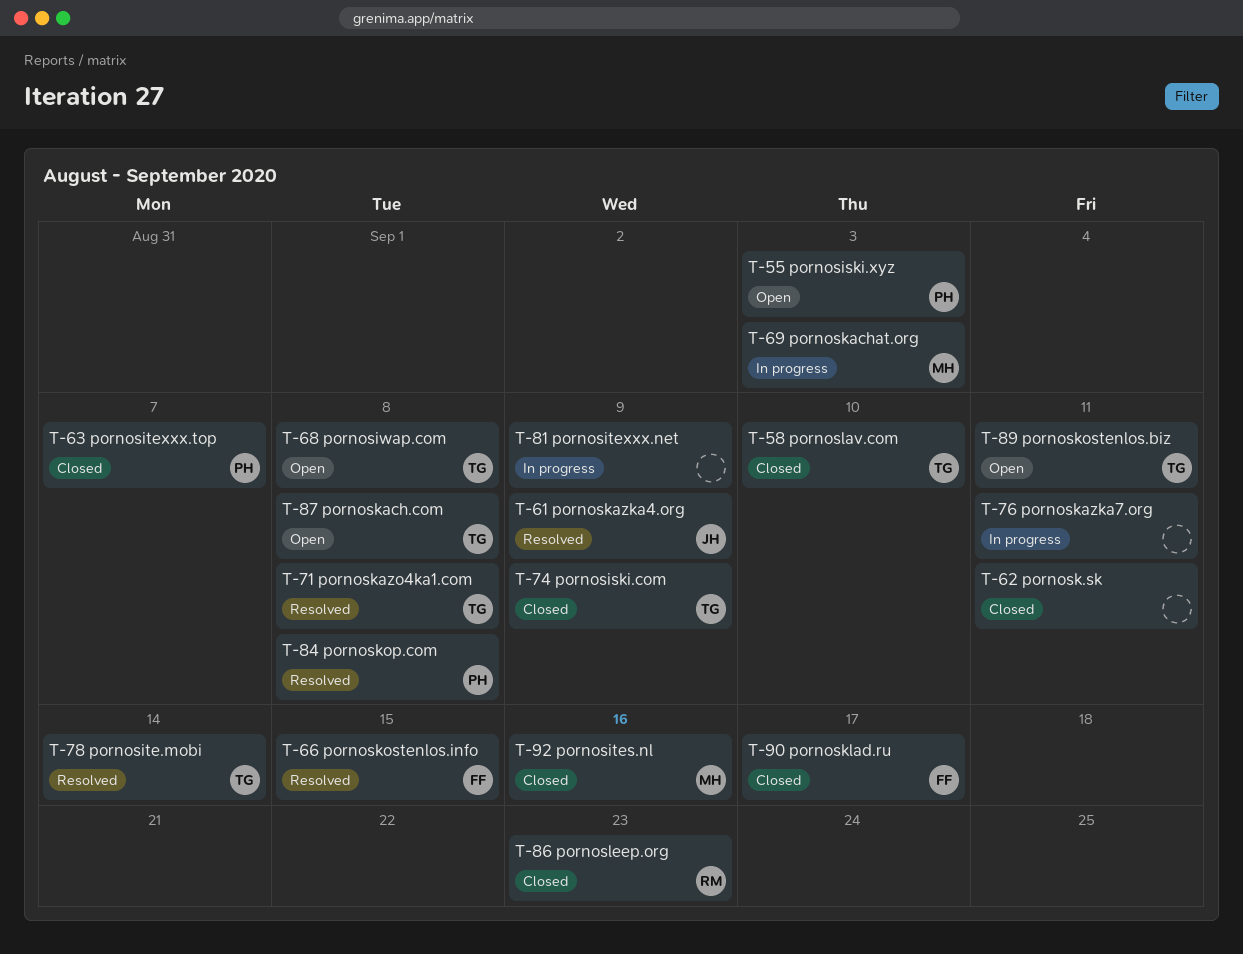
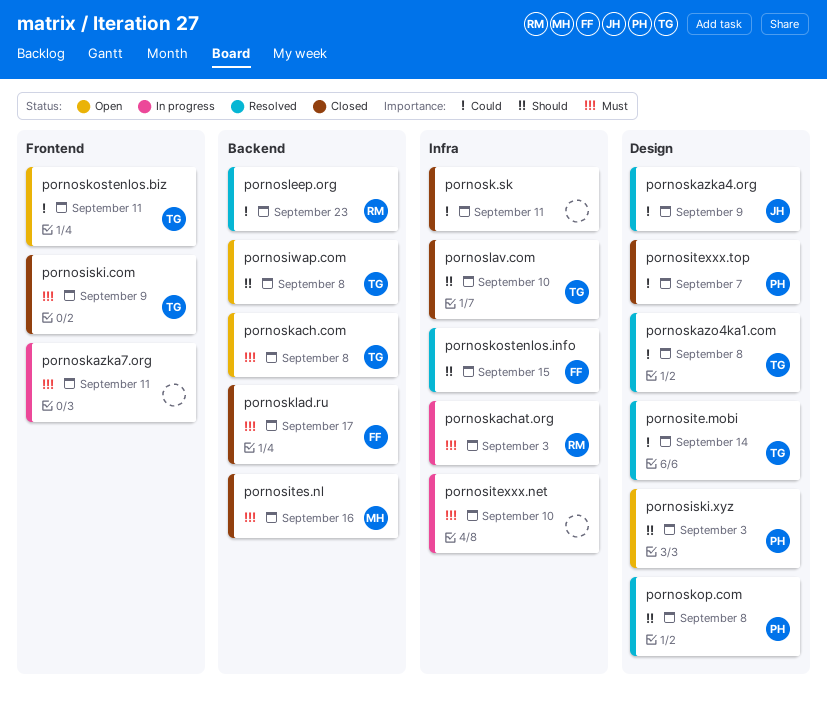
pornositexxx.net, due: Sep 9 -> Sep 10
pornoskachat.org, owner: MH -> RM
pornosleep.org, status: Closed -> Resolved

